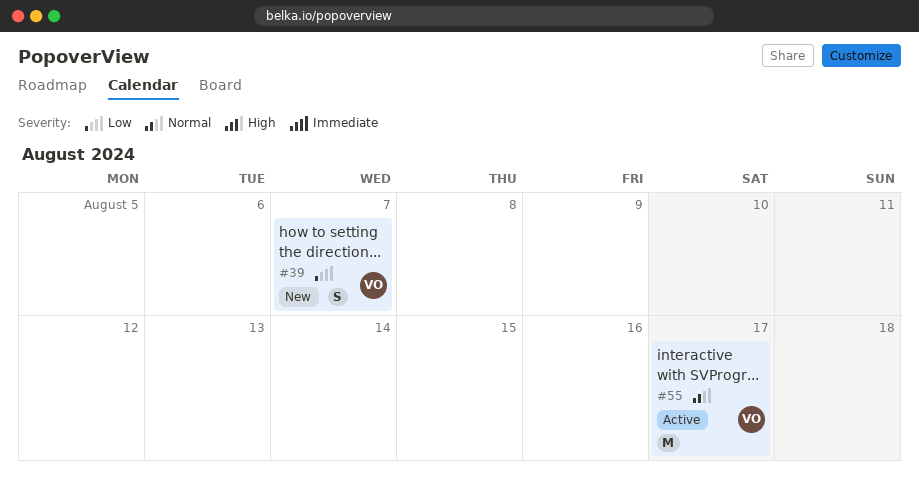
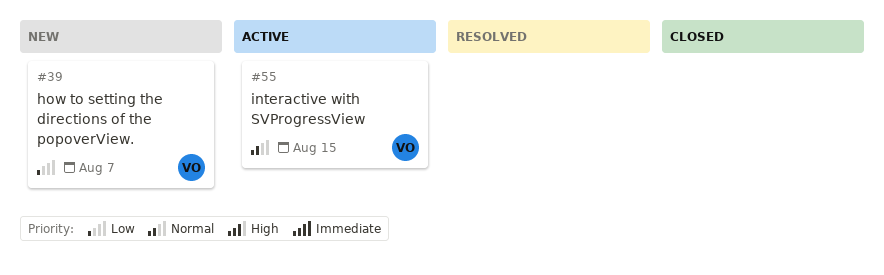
#55, due: Aug 17 -> Aug 15

